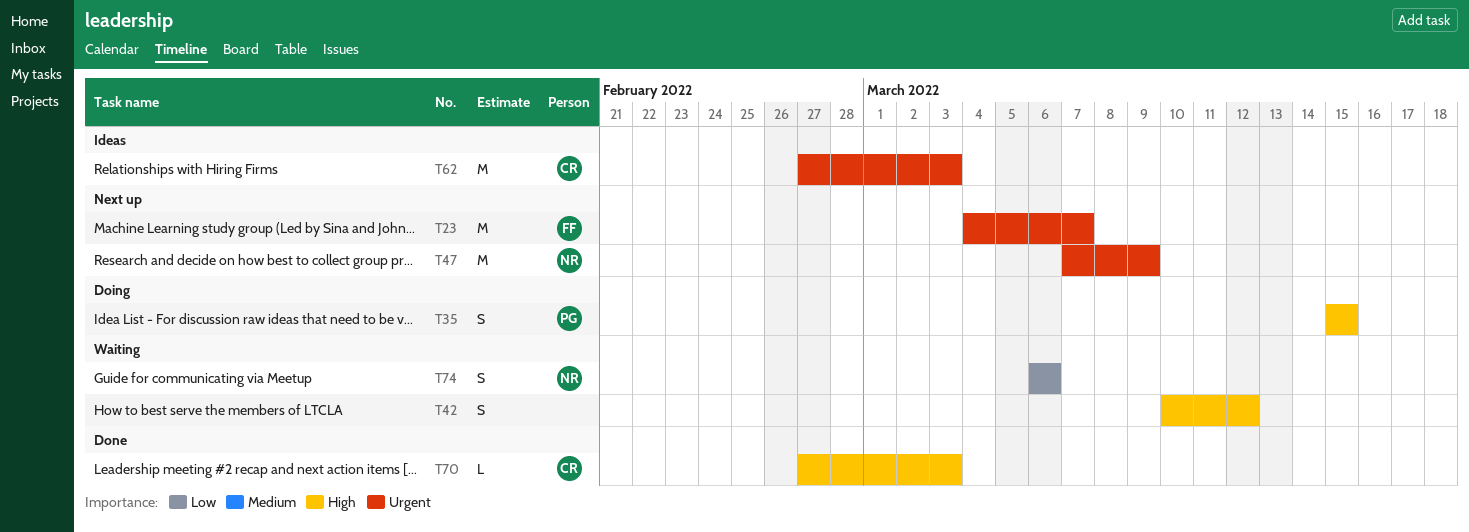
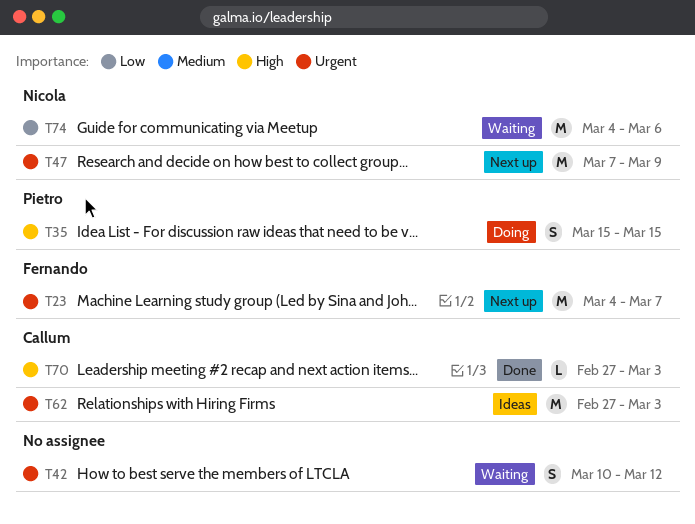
T42, priority: High -> Urgent
T74, estimate: S -> M
T74, start: Mar 6 -> Mar 4

